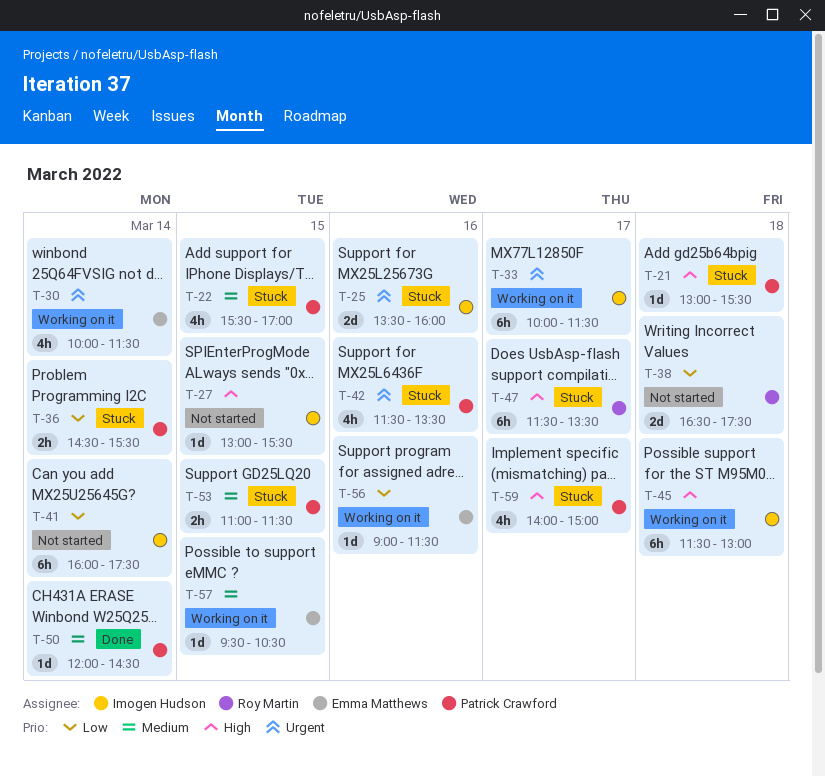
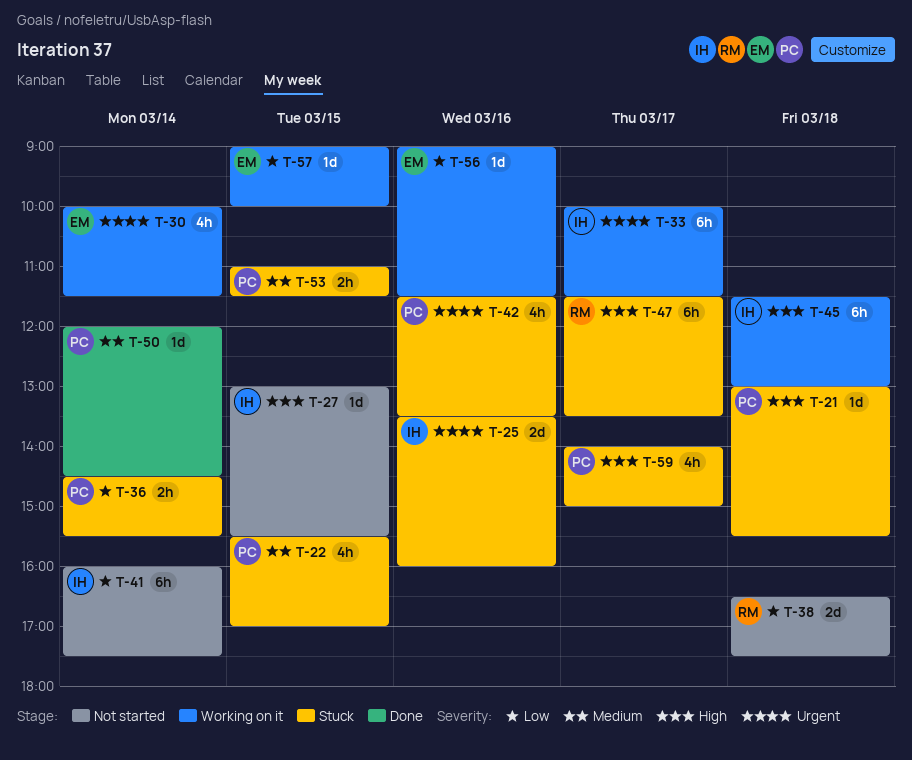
T-57, priority: Medium -> Low
T-57, begins: 09:30 -> 09:00
T-57, ends: 10:30 -> 10:00

